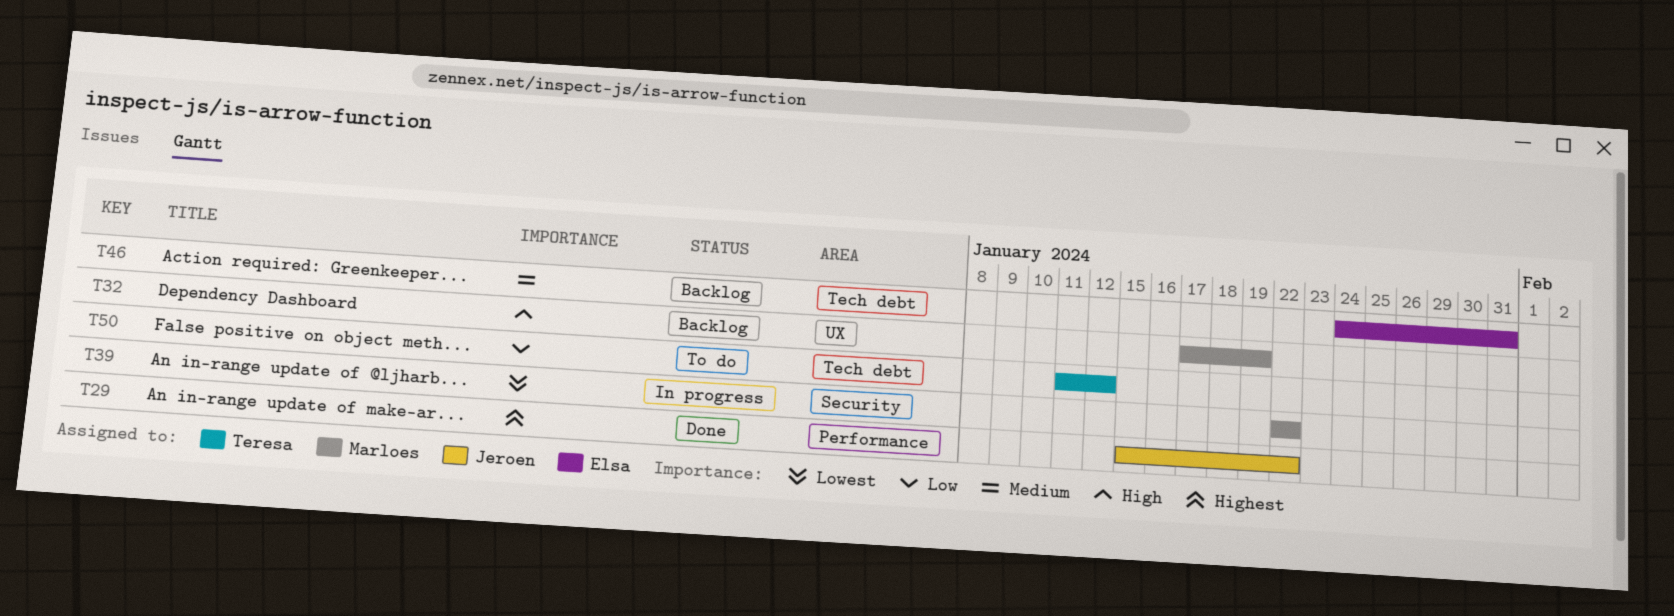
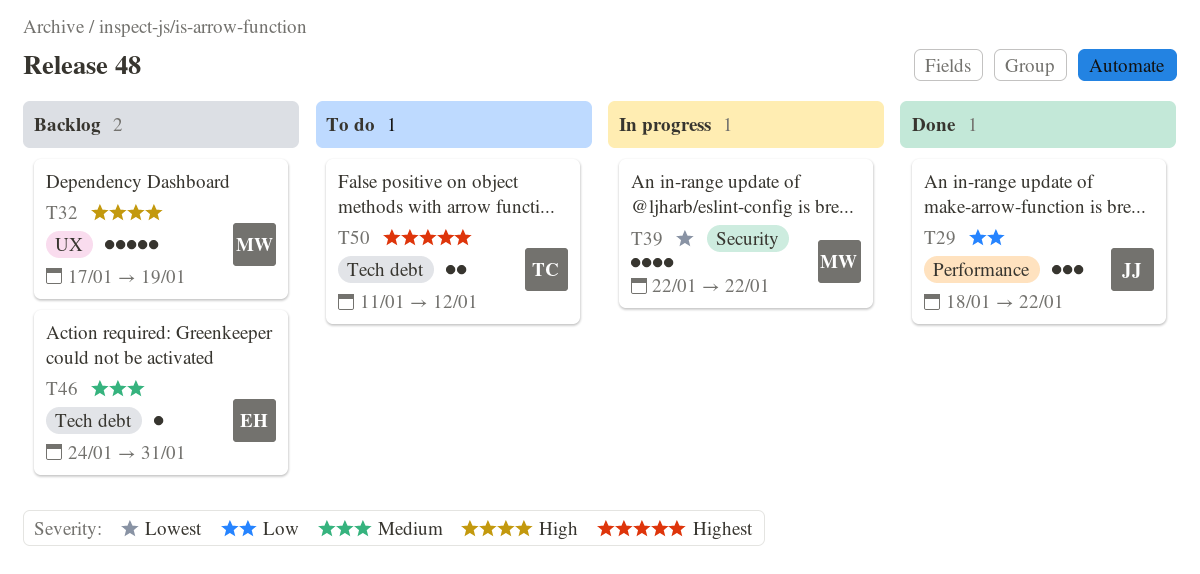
T29, priority: Highest -> Low
T29, start: Jan 15 -> Jan 18
T50, priority: Low -> Highest

